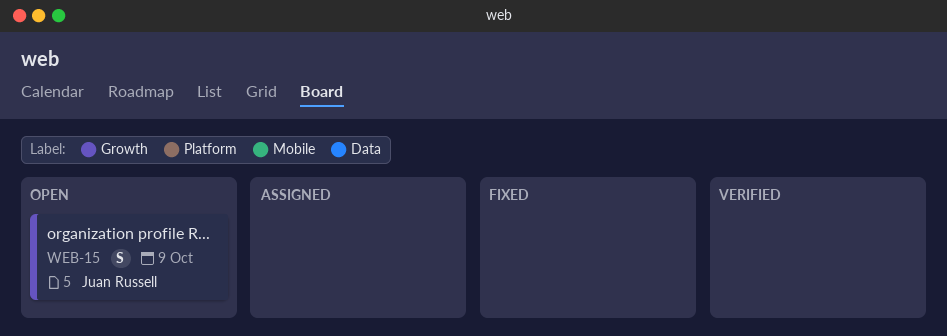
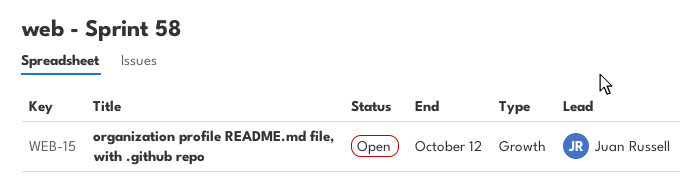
WEB-15, due: Oct 9 -> Oct 12

